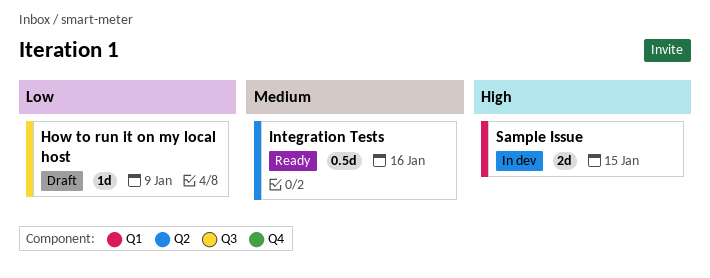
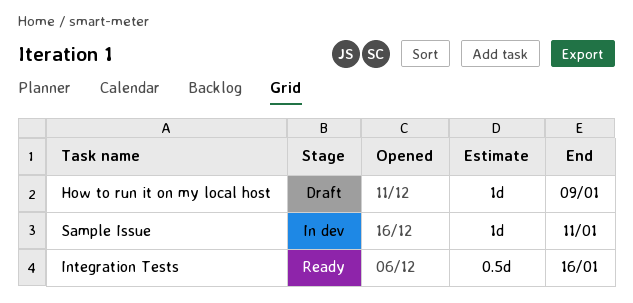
Sample Issue, estimate: 2d -> 1d
Sample Issue, due: Jan 15 -> Jan 11

